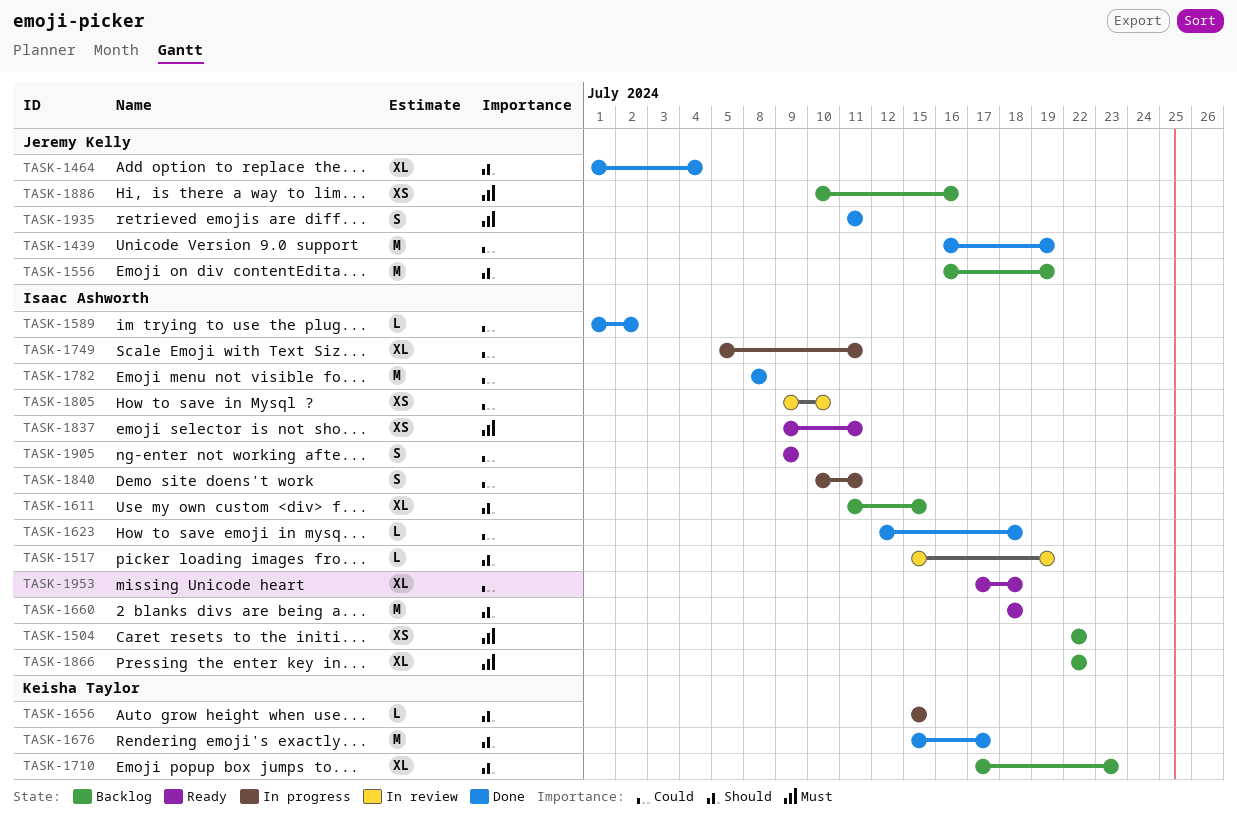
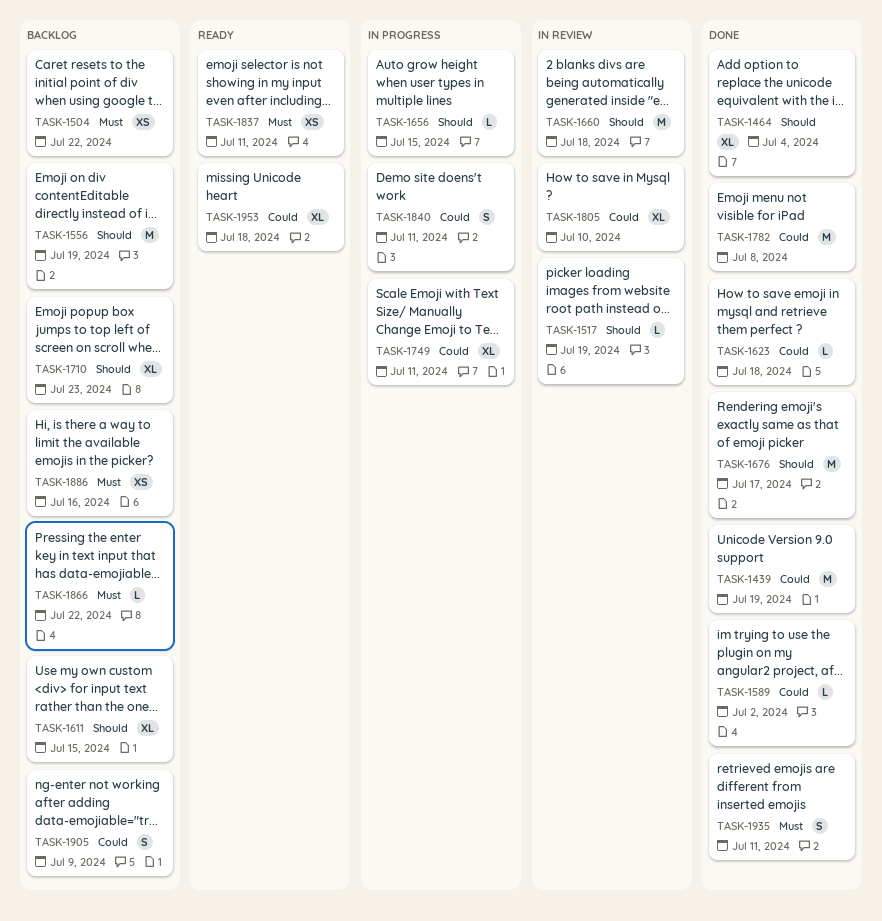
TASK-1660, status: Ready -> In review
TASK-1805, estimate: XS -> XL
TASK-1866, estimate: XL -> L
TASK-1905, status: Ready -> Backlog

